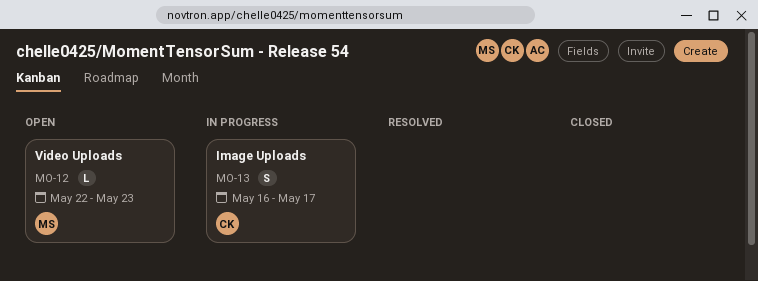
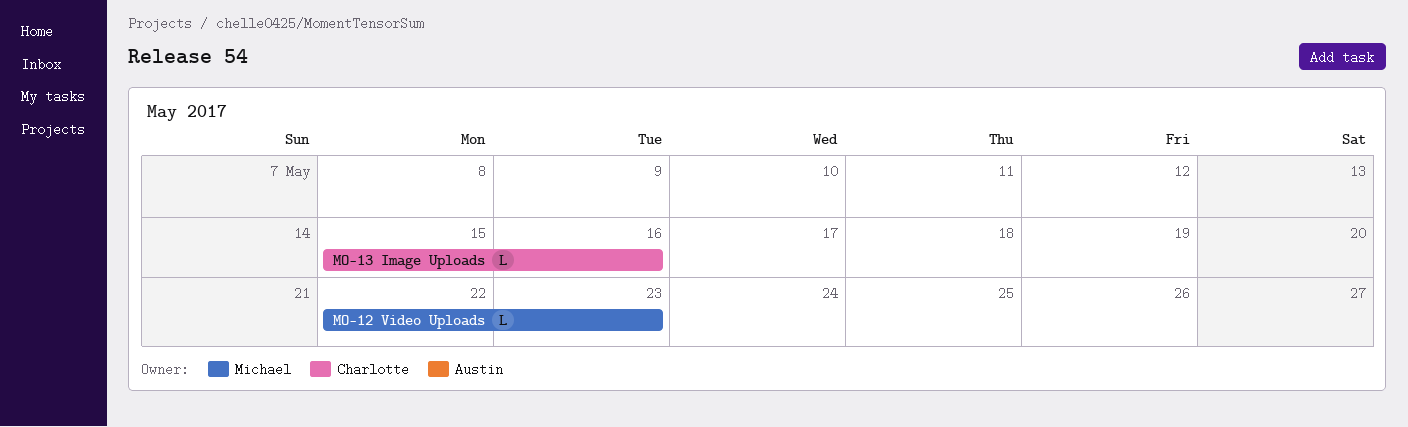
MO-13, estimate: S -> L
MO-13, start: May 16 -> May 15
MO-13, due: May 17 -> May 16

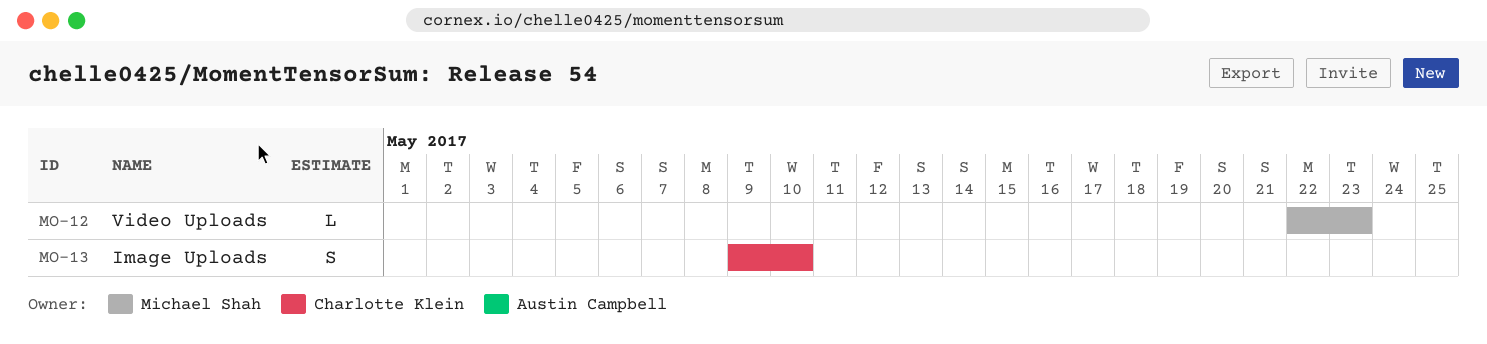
MO-13, estimate: L -> S
MO-13, start: May 15 -> May 9
MO-13, due: May 16 -> May 10

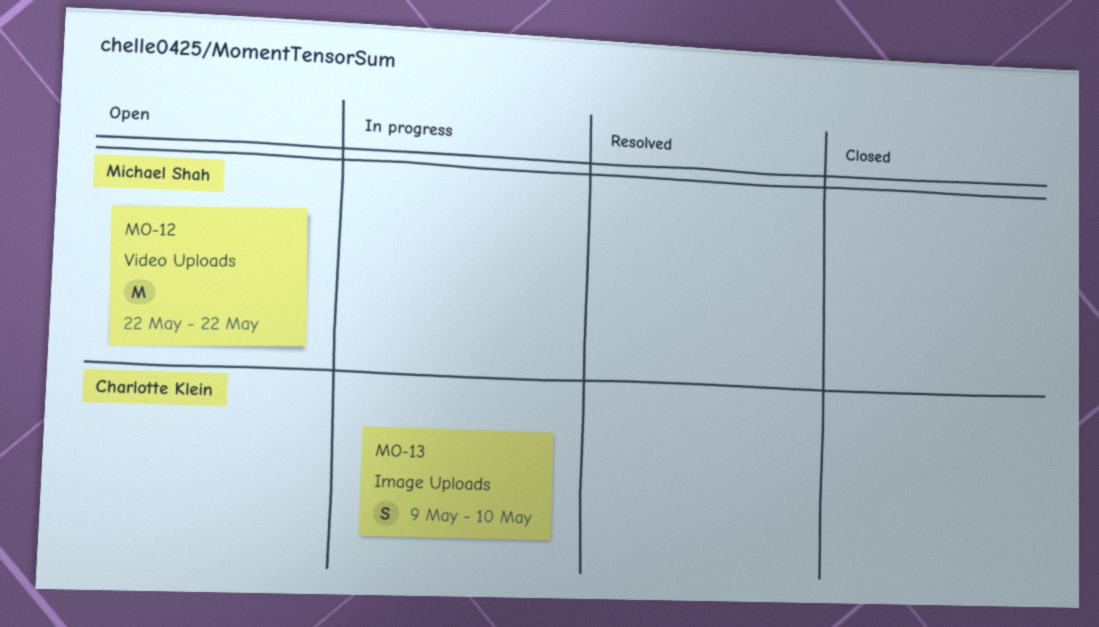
MO-12, estimate: L -> M
MO-12, due: May 23 -> May 22

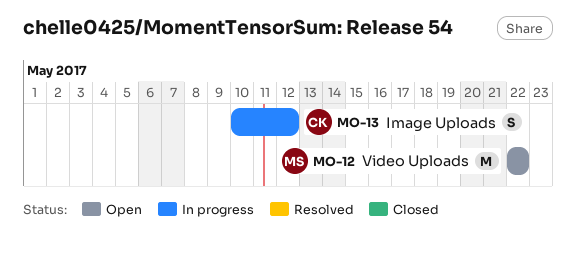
MO-13, start: May 9 -> May 10
MO-13, due: May 10 -> May 12

